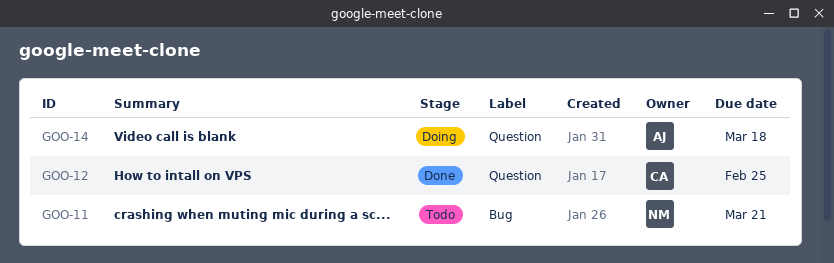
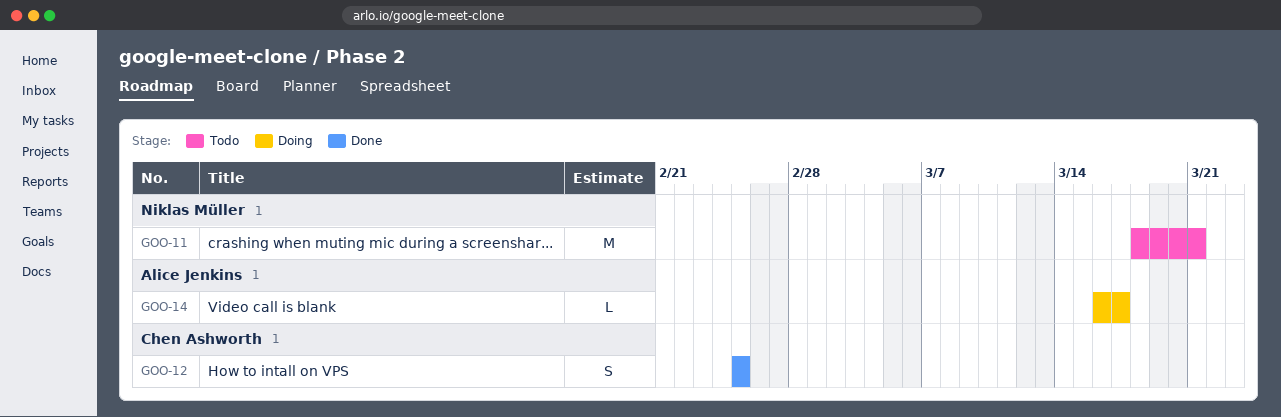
GOO-14, due: Mar 18 -> Mar 17

